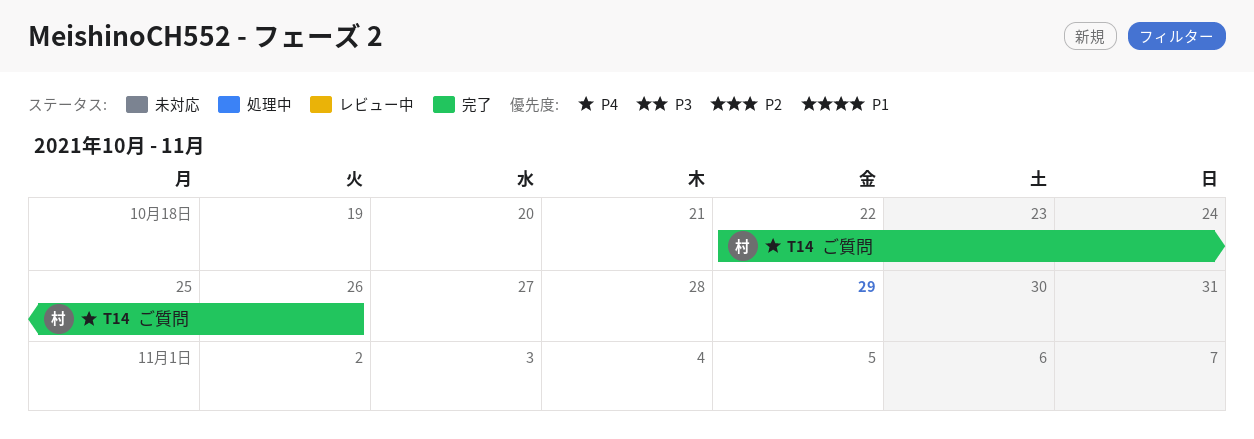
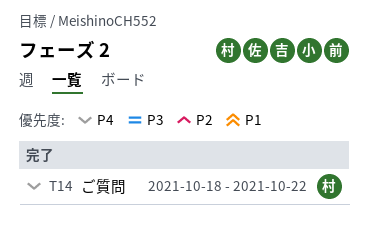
T14, start: Oct 22 -> Oct 18
T14, due: Oct 26 -> Oct 22

